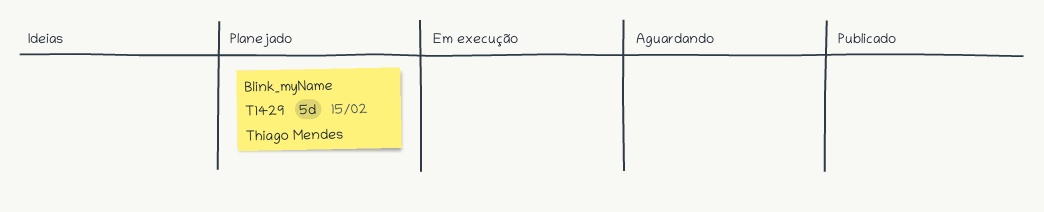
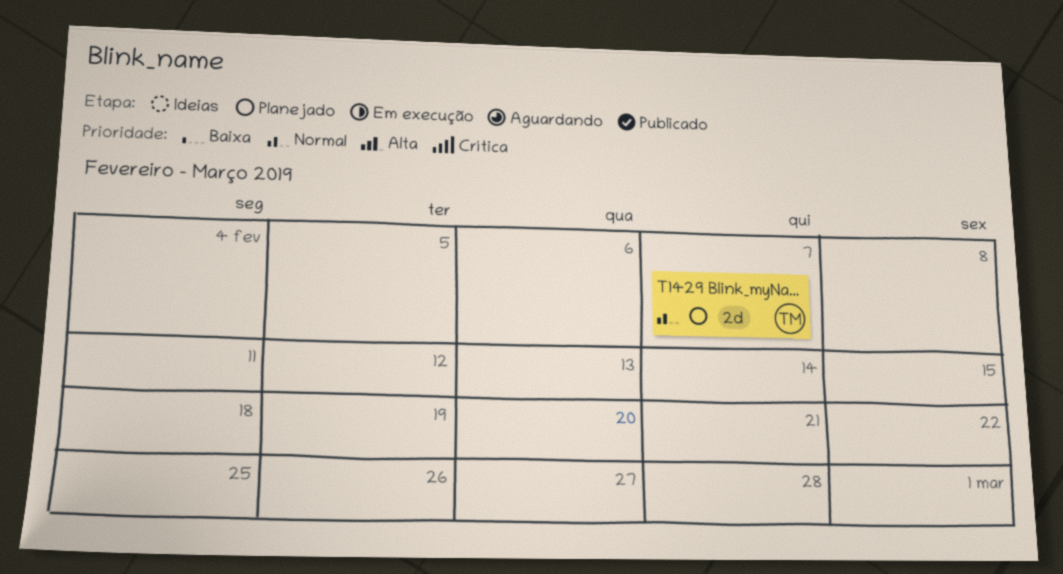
T1429, estimate: 5d -> 2d
T1429, due: Feb 15 -> Feb 7

